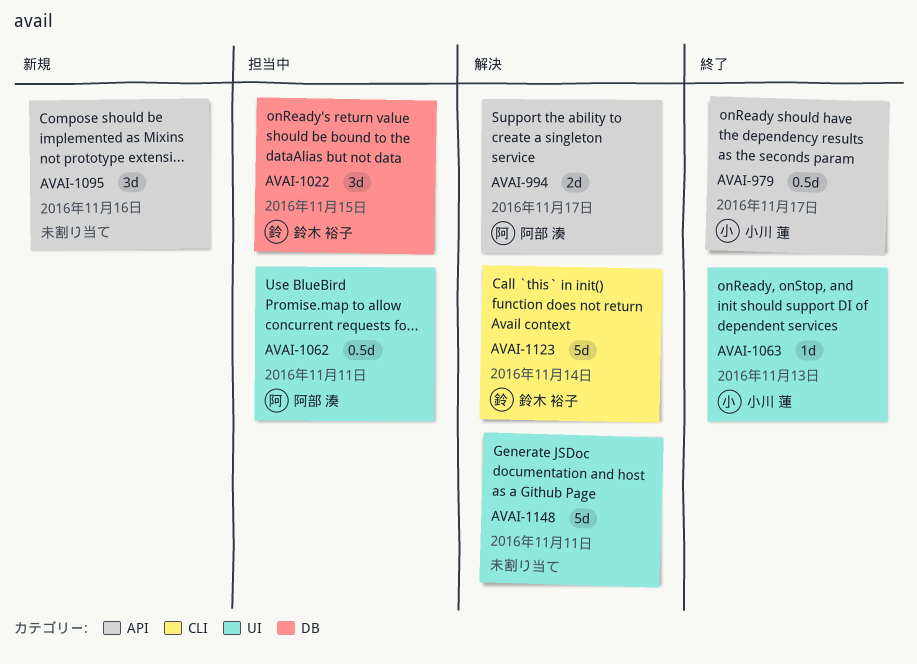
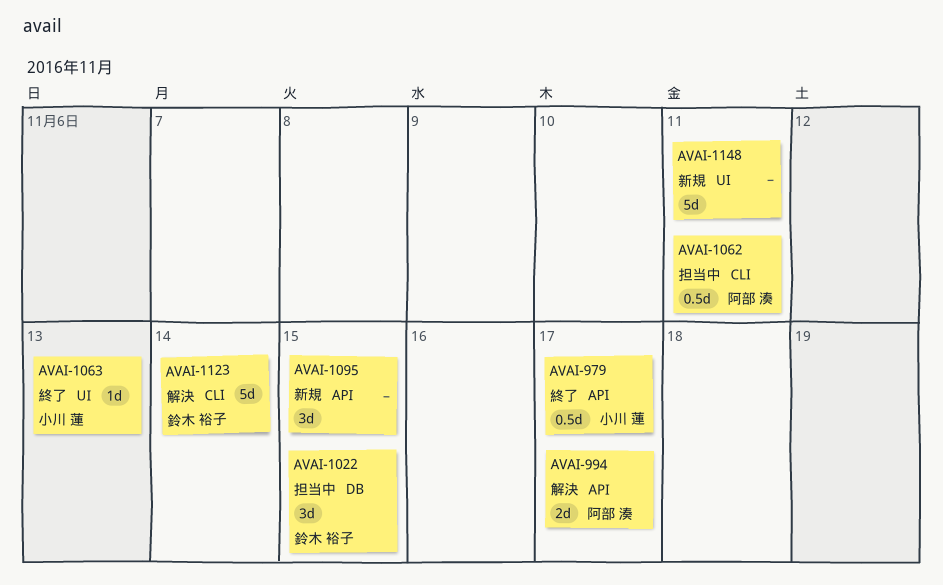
AVAI-1062, label: UI -> CLI
AVAI-1095, due: Nov 16 -> Nov 15
AVAI-1148, status: 解決 -> 新規

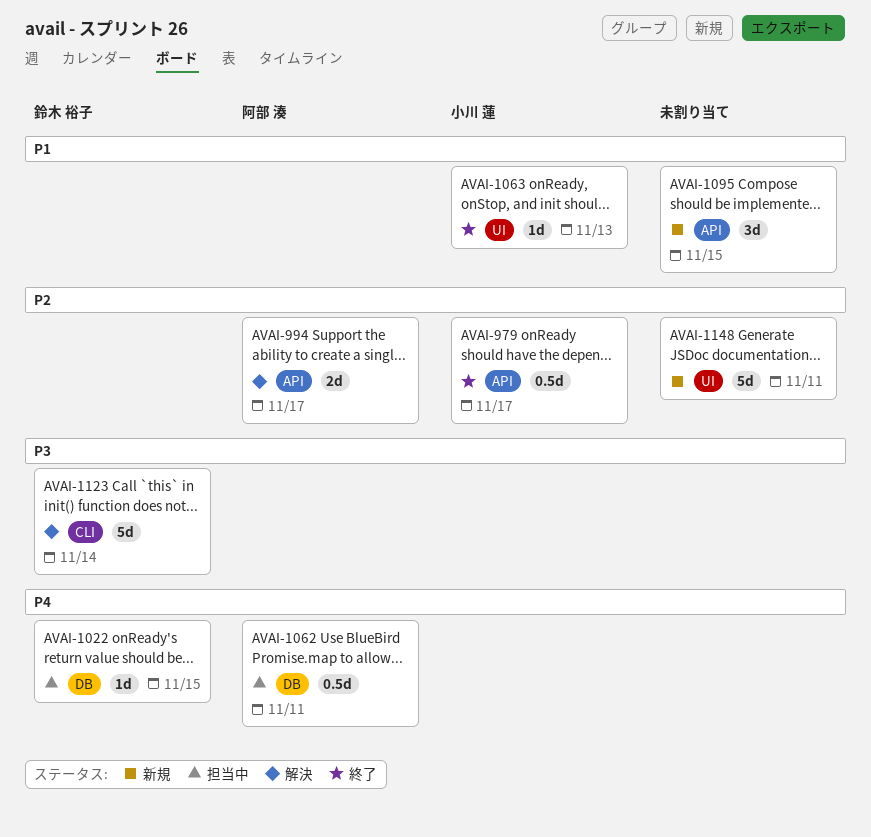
AVAI-1022, estimate: 3d -> 1d
AVAI-1062, label: CLI -> DB

